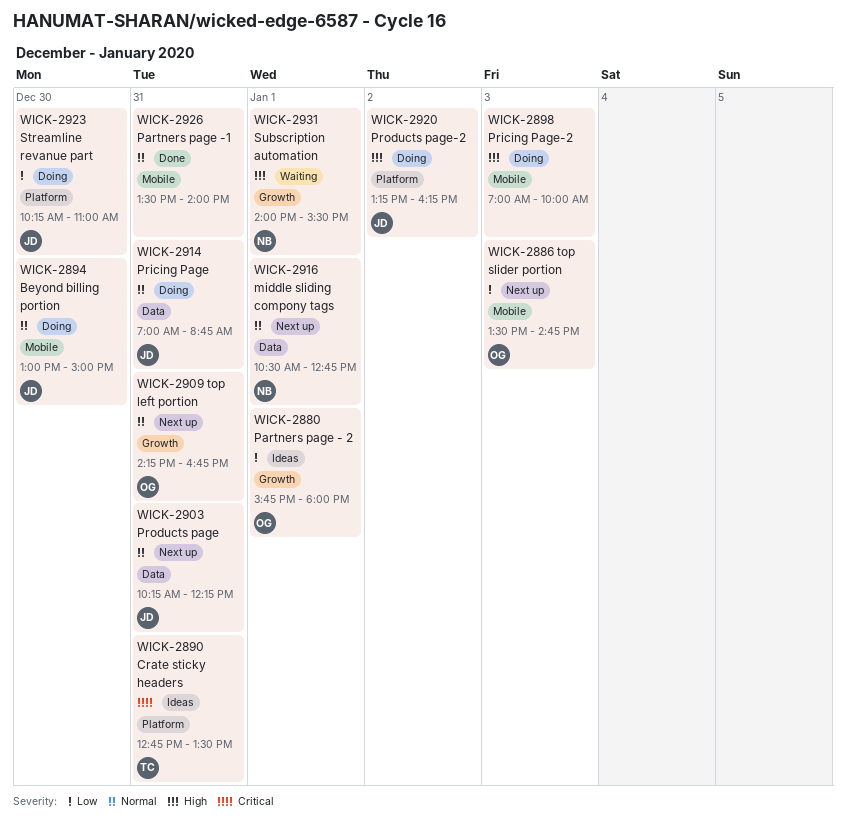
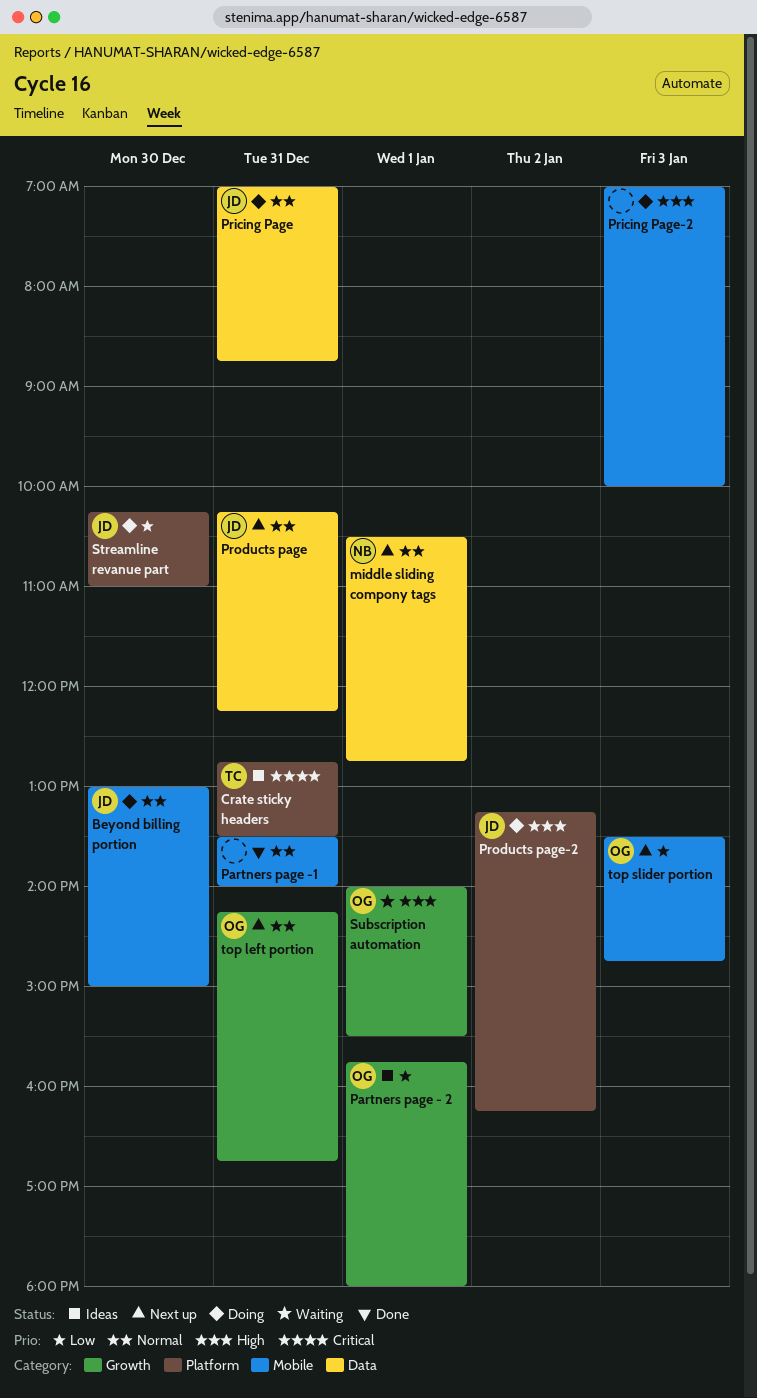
Subscription automation, owner: NB -> OG

